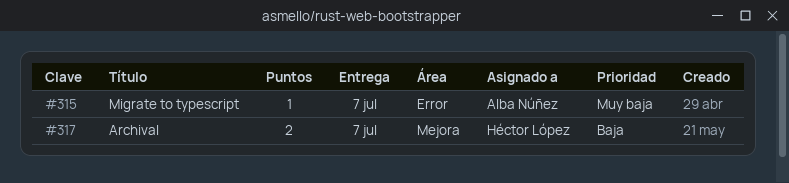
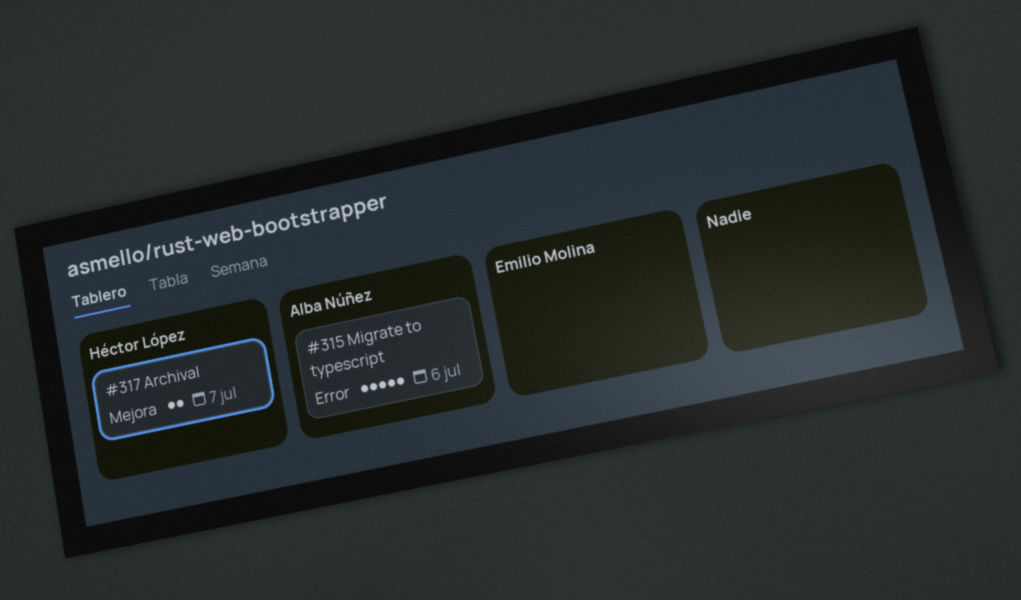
#315, estimate: 1 -> 5
#315, due: Jul 7 -> Jul 6

